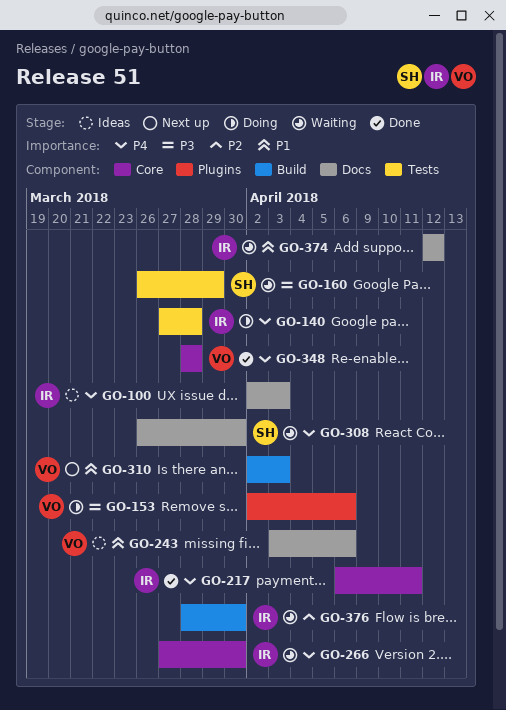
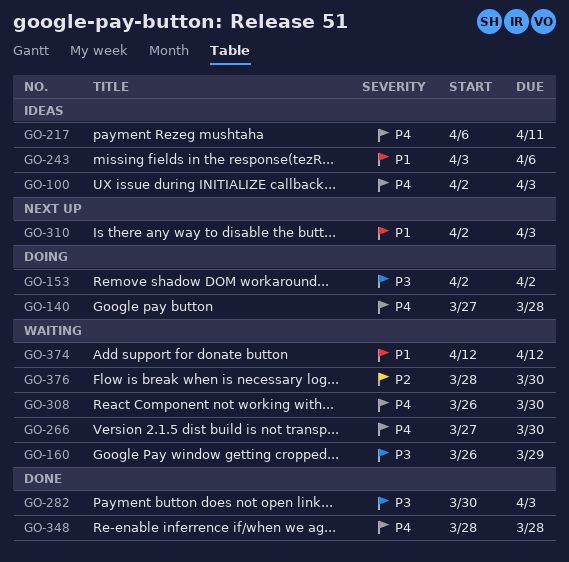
GO-153, due: Apr 6 -> Apr 2
GO-217, status: Done -> Ideas
GO-282: none -> present

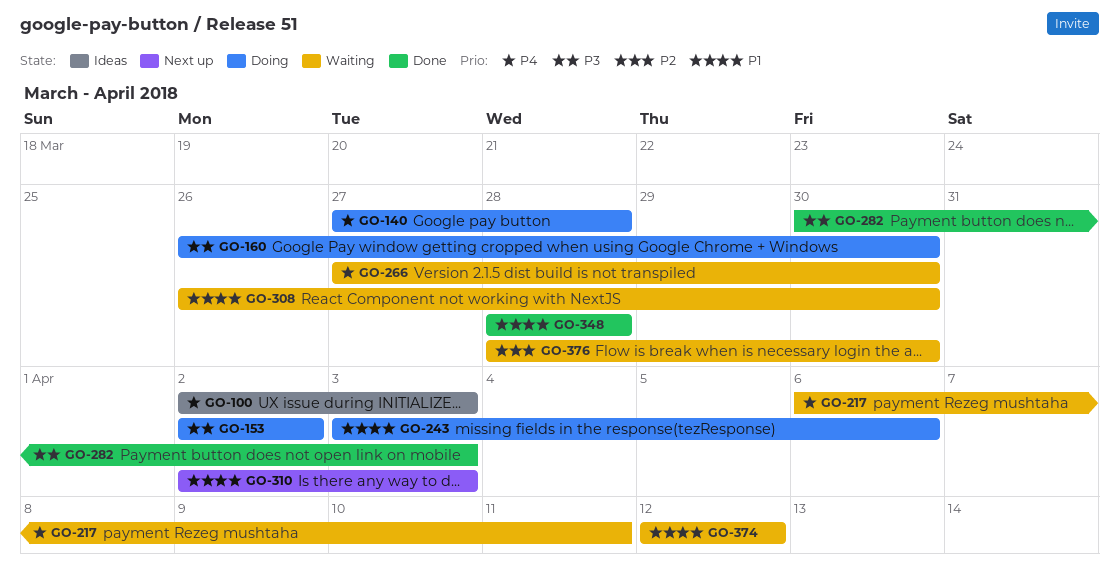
GO-160, status: Waiting -> Doing
GO-160, due: Mar 29 -> Mar 30
GO-217, status: Ideas -> Waiting
GO-243, status: Ideas -> Doing
GO-308, priority: P4 -> P1
GO-348, priority: P4 -> P1

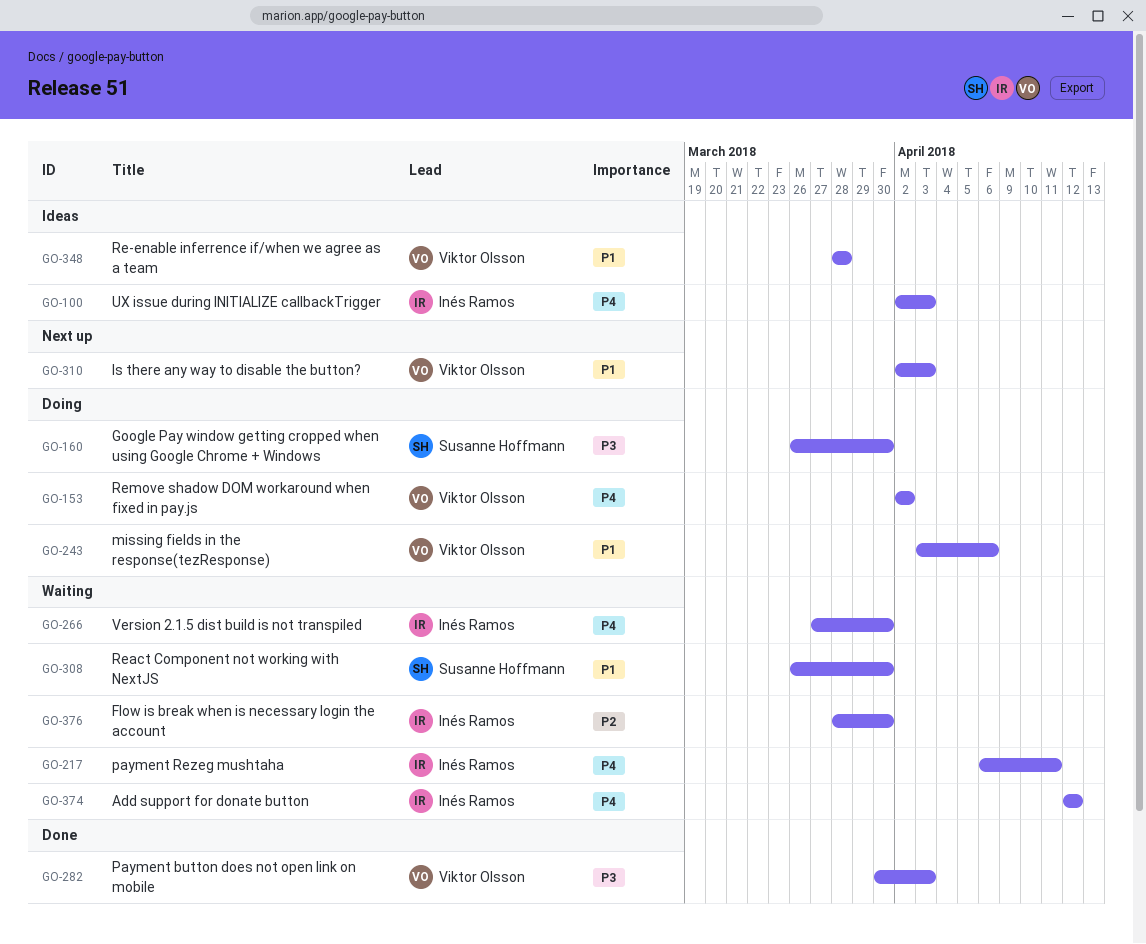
GO-140: present -> none
GO-153, priority: P3 -> P4
GO-348, status: Done -> Ideas
GO-374, priority: P1 -> P4

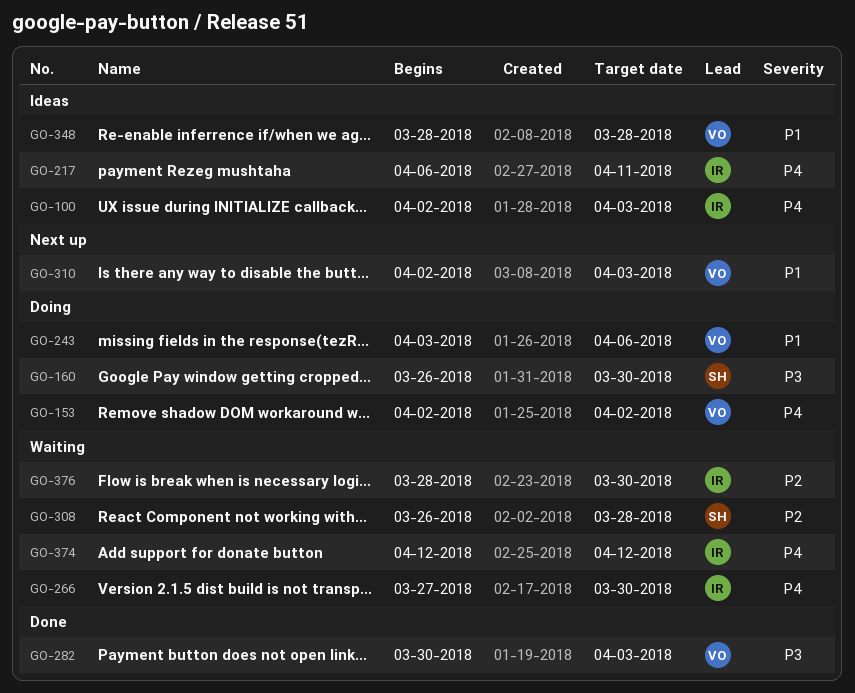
GO-217, status: Waiting -> Ideas
GO-308, priority: P1 -> P2
GO-308, due: Mar 30 -> Mar 28

